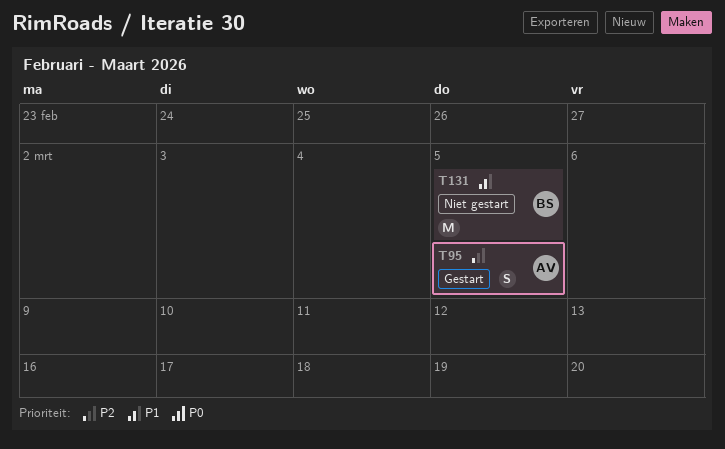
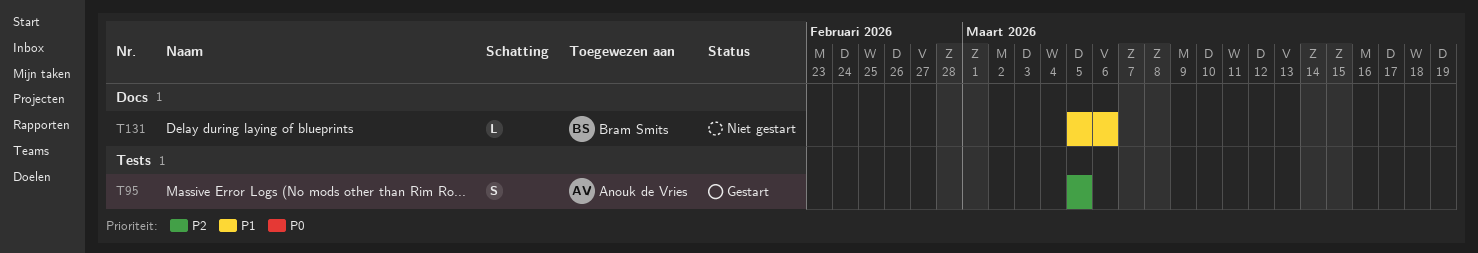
T131, estimate: M -> L
T131, due: Mar 5 -> Mar 6

